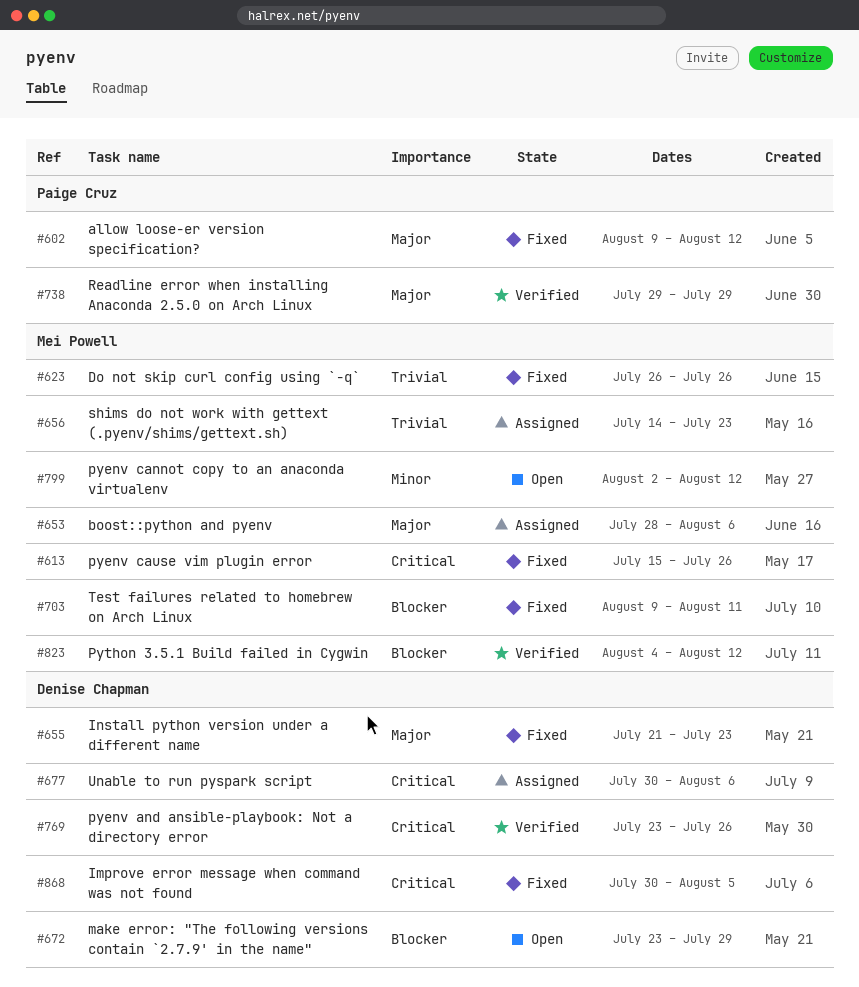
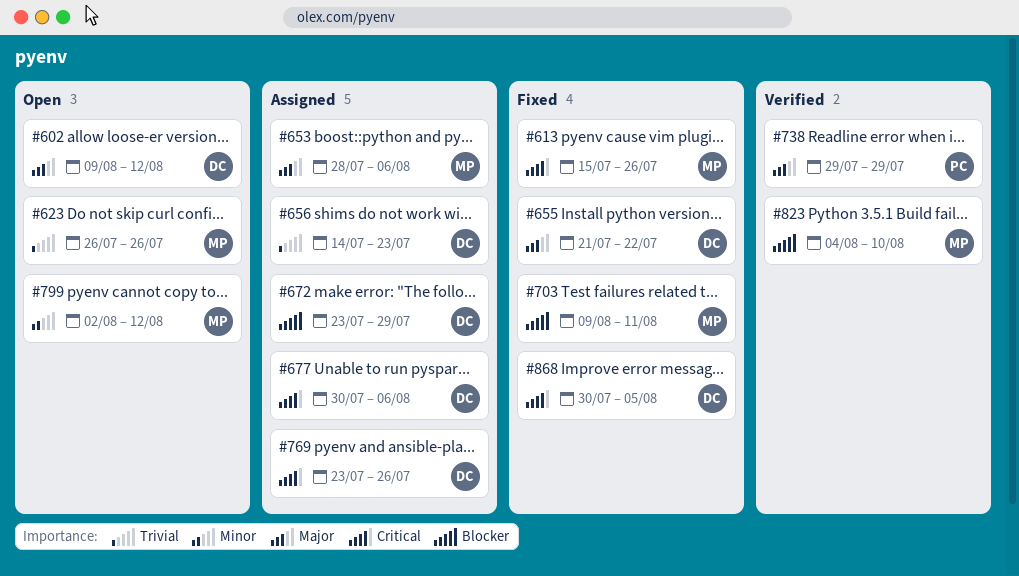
#602, status: Fixed -> Open
#602, owner: Paige Cruz -> Denise Chapman
#623, status: Fixed -> Open
#655, due: Jul 23 -> Jul 22
#656, owner: Mei Powell -> Denise Chapman
#672, status: Open -> Assigned
#769, status: Verified -> Assigned
#823, due: Aug 12 -> Aug 10

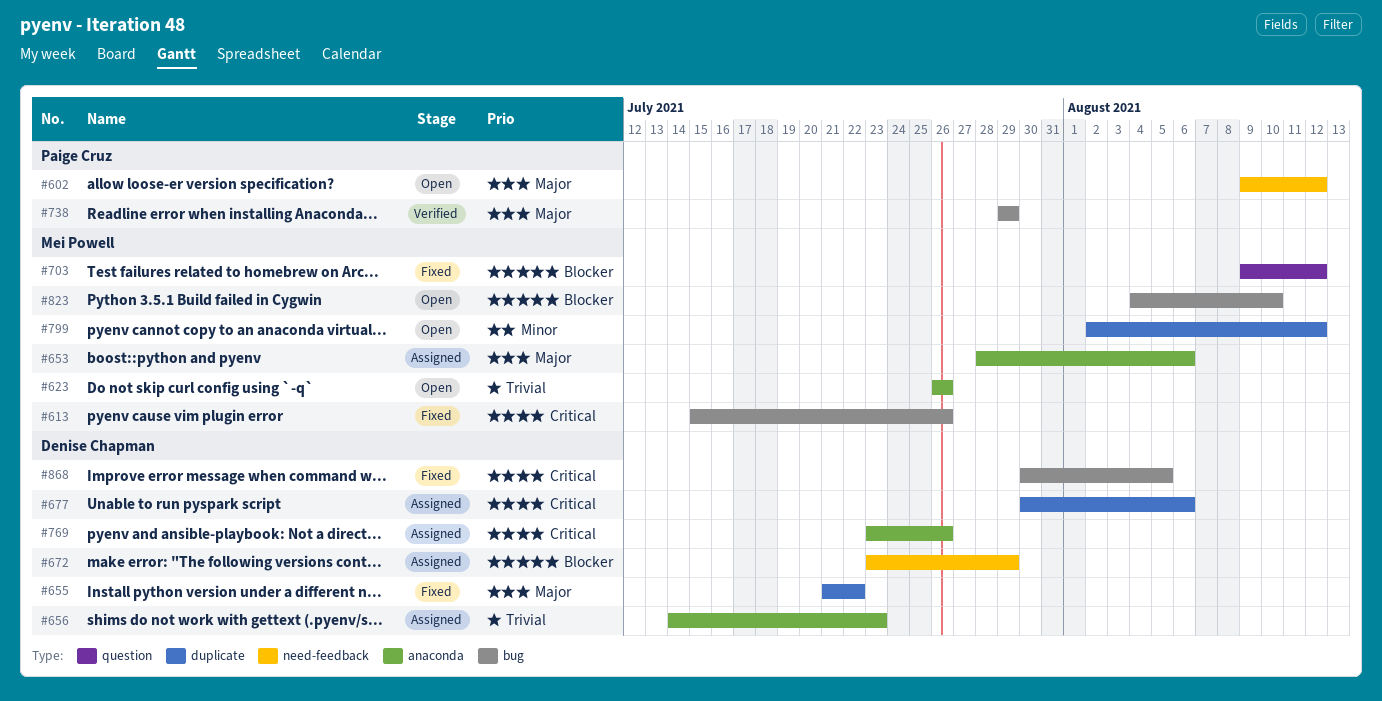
#602, owner: Denise Chapman -> Paige Cruz
#703, due: Aug 11 -> Aug 12
#823, status: Verified -> Open

